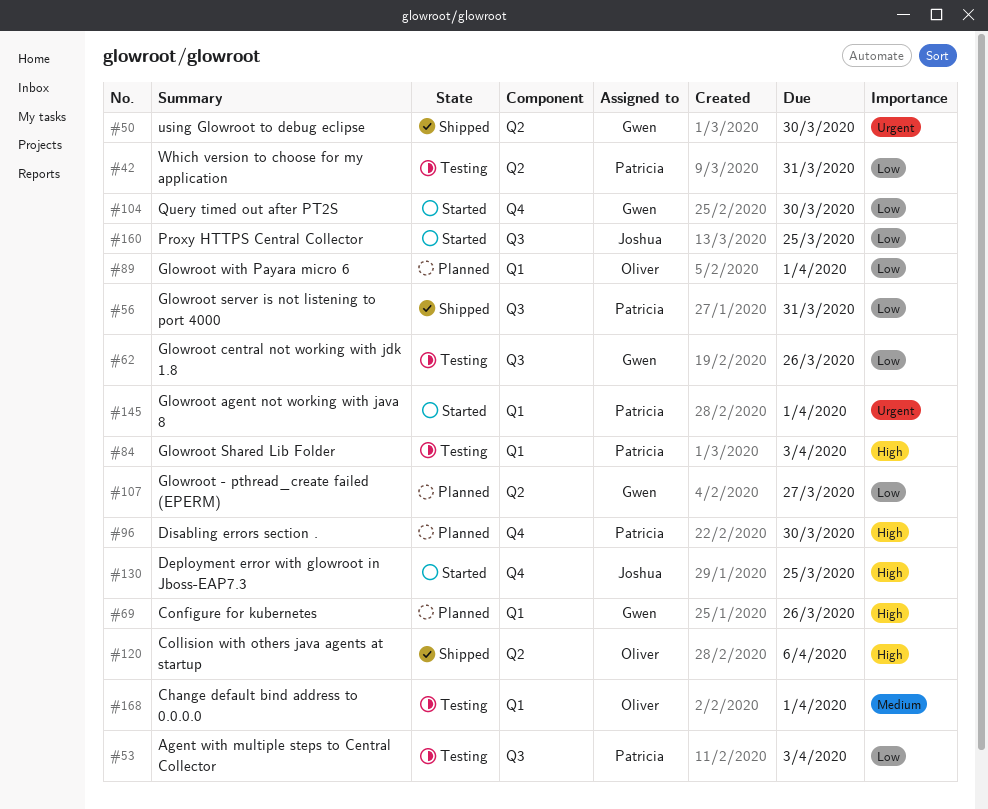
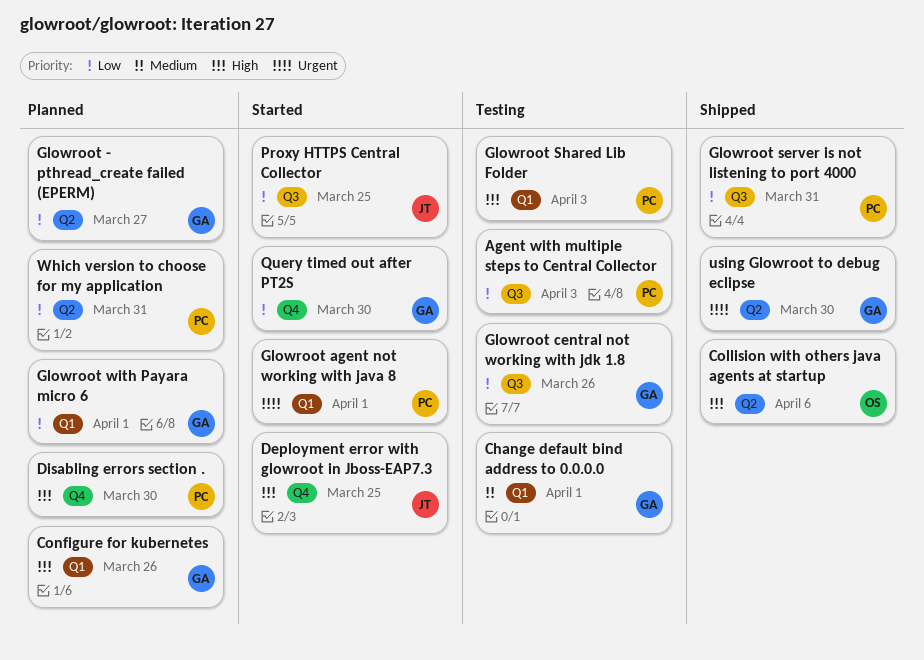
Change default bind address to 0.0.0.0, owner: Oliver -> Gwen
Glowroot with Payara micro 6, owner: Oliver -> Gwen
Which version to choose for my application, status: Testing -> Planned

